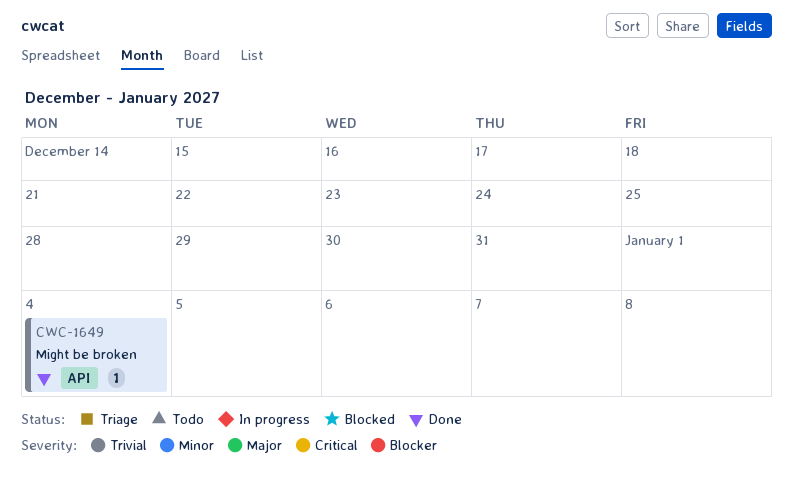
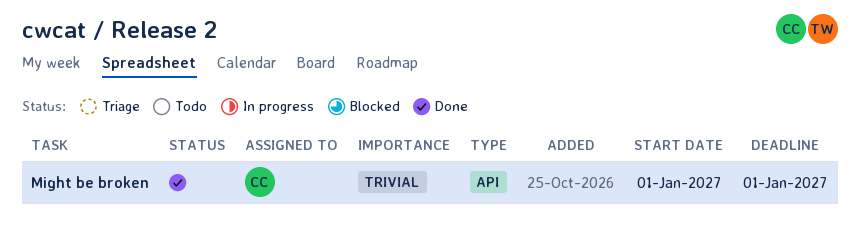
Might be broken, due: Jan 4 -> Jan 1

